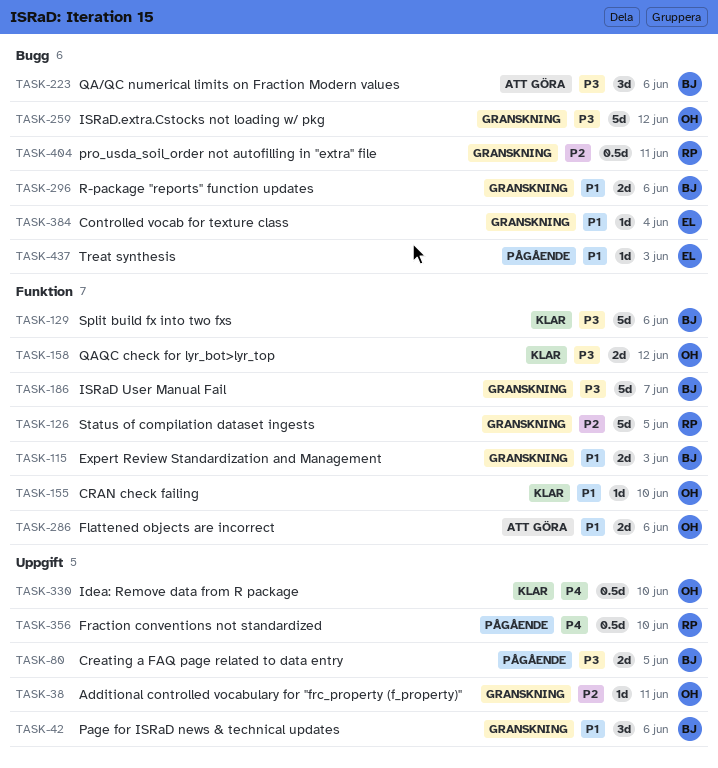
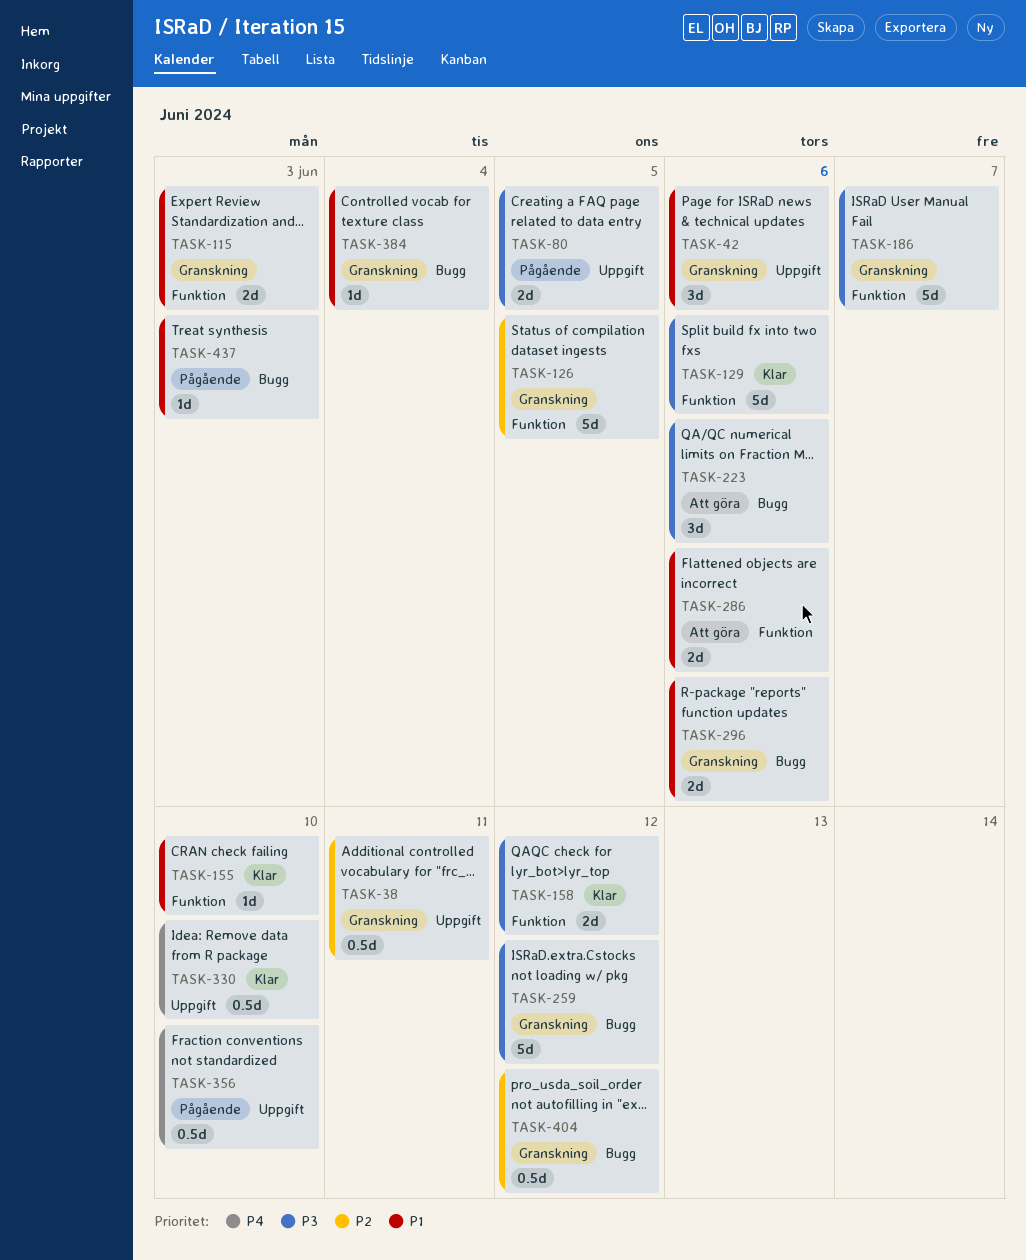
TASK-38, estimate: 1d -> 0.5d
TASK-404, due: Jun 11 -> Jun 12

